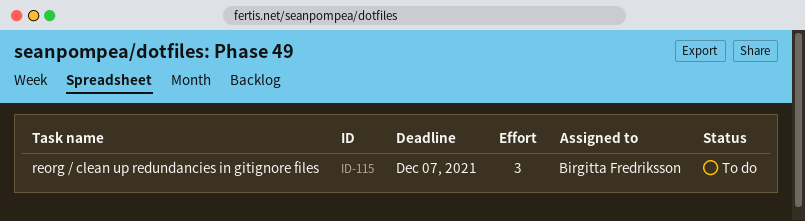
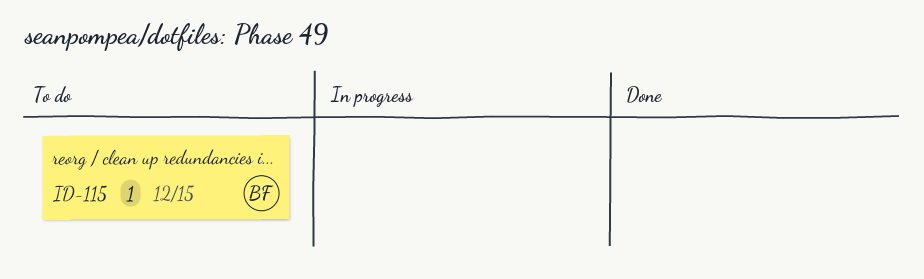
ID-115, estimate: 3 -> 1
ID-115, due: Dec 7 -> Dec 15

